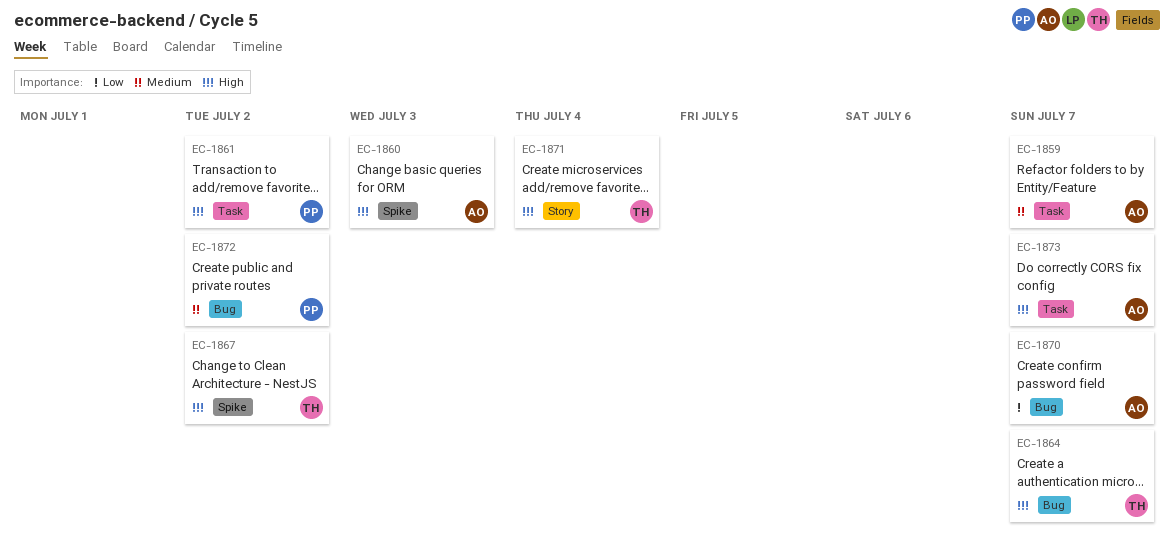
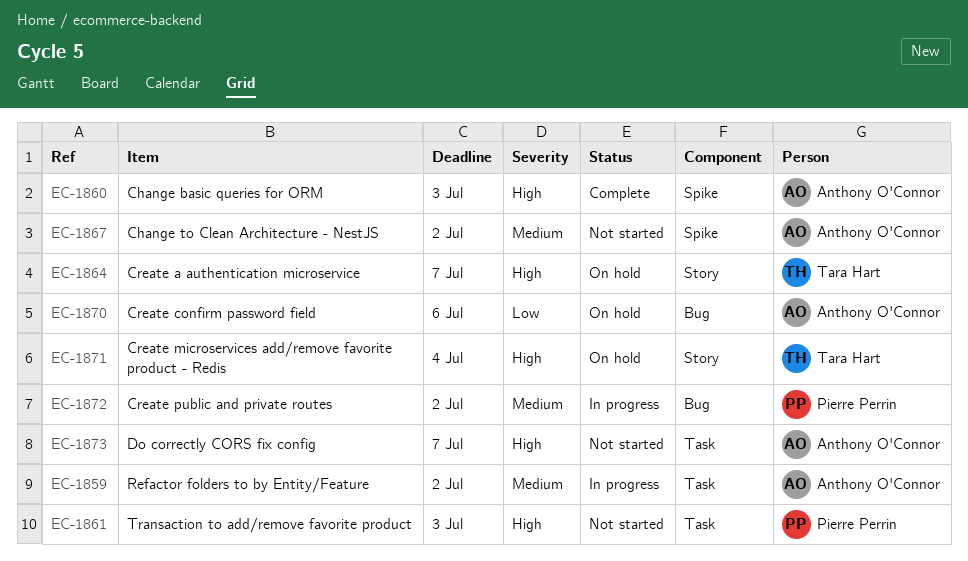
EC-1859, due: Jul 7 -> Jul 2
EC-1861, due: Jul 2 -> Jul 3
EC-1864, label: Bug -> Story
EC-1867, owner: Tara Hart -> Anthony O'Connor
EC-1867, priority: High -> Medium
EC-1870, due: Jul 7 -> Jul 6

